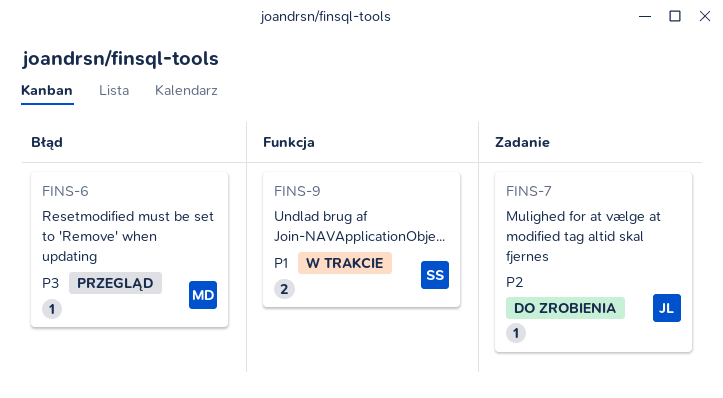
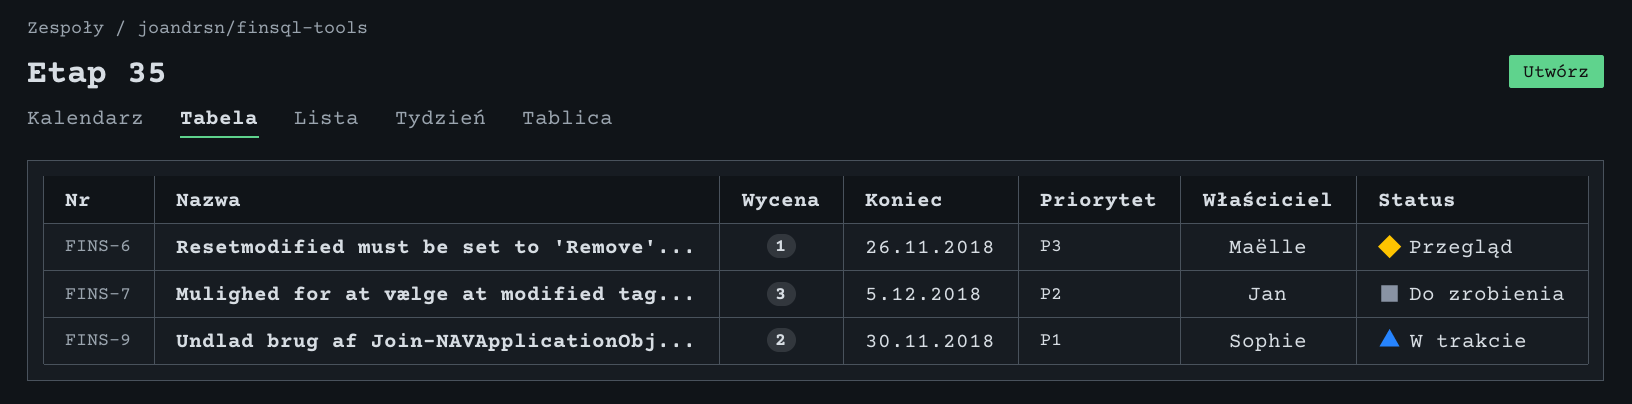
FINS-7, estimate: 1 -> 3

